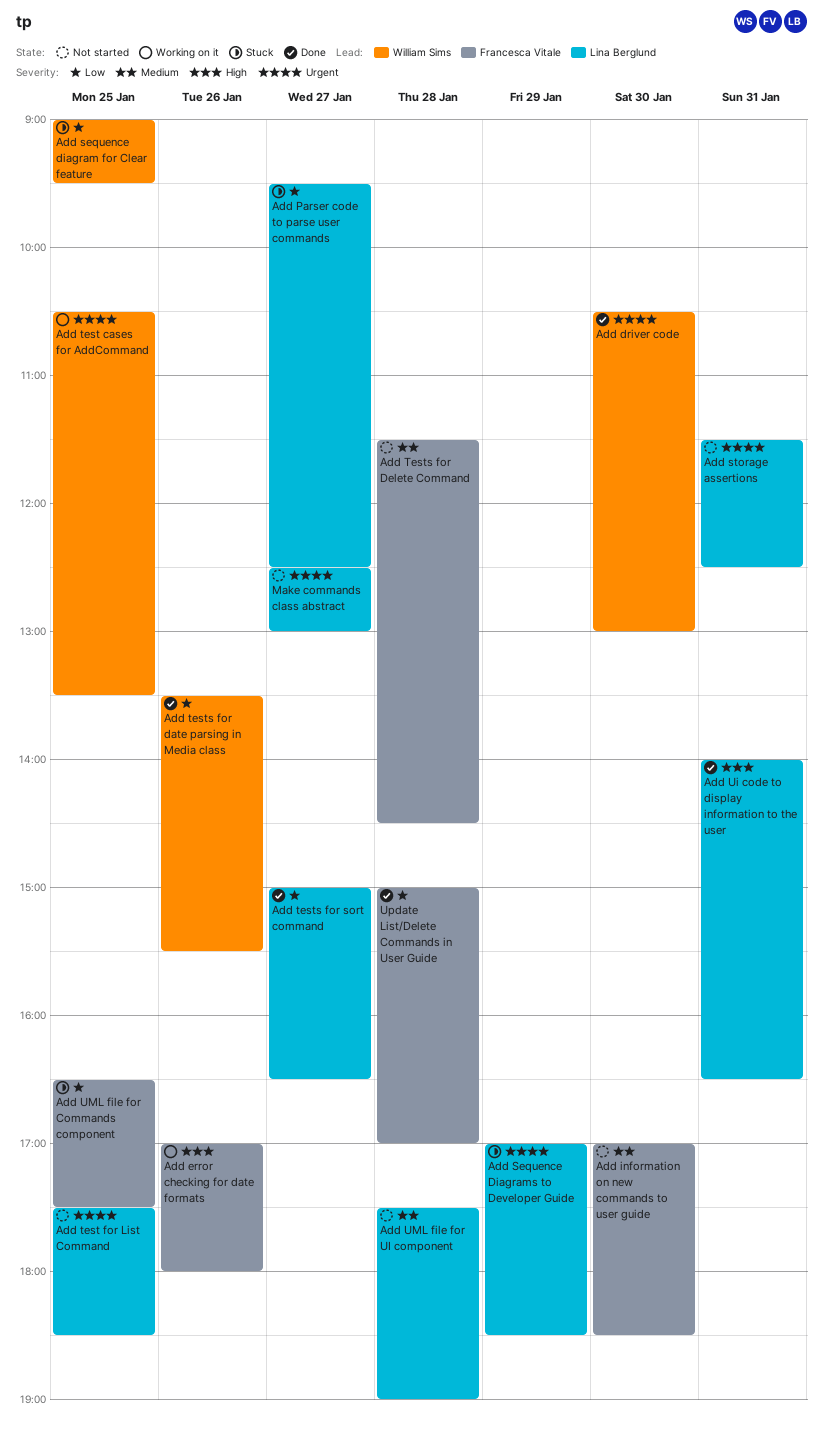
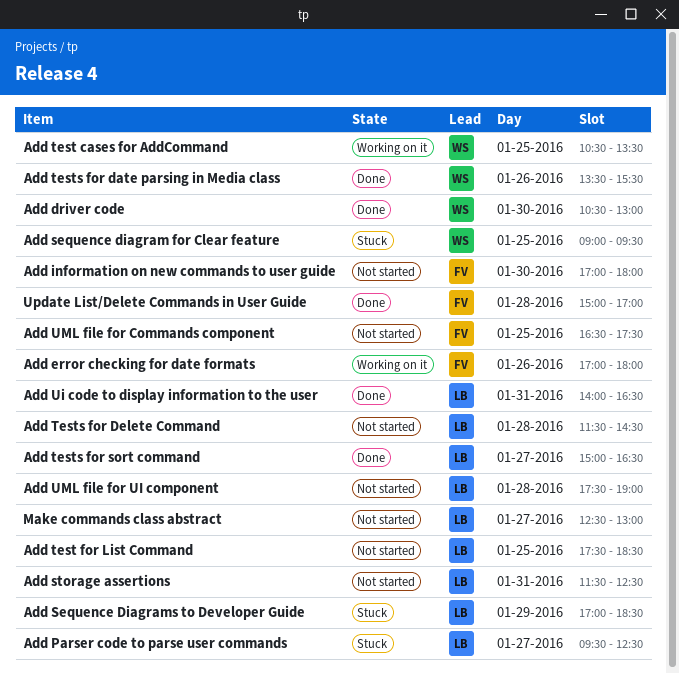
Add information on new commands to user guide, ends: 18:30 -> 18:00
Add Tests for Delete Command, owner: Francesca Vitale -> Lina Berglund
Add UML file for Commands component, status: Stuck -> Not started

